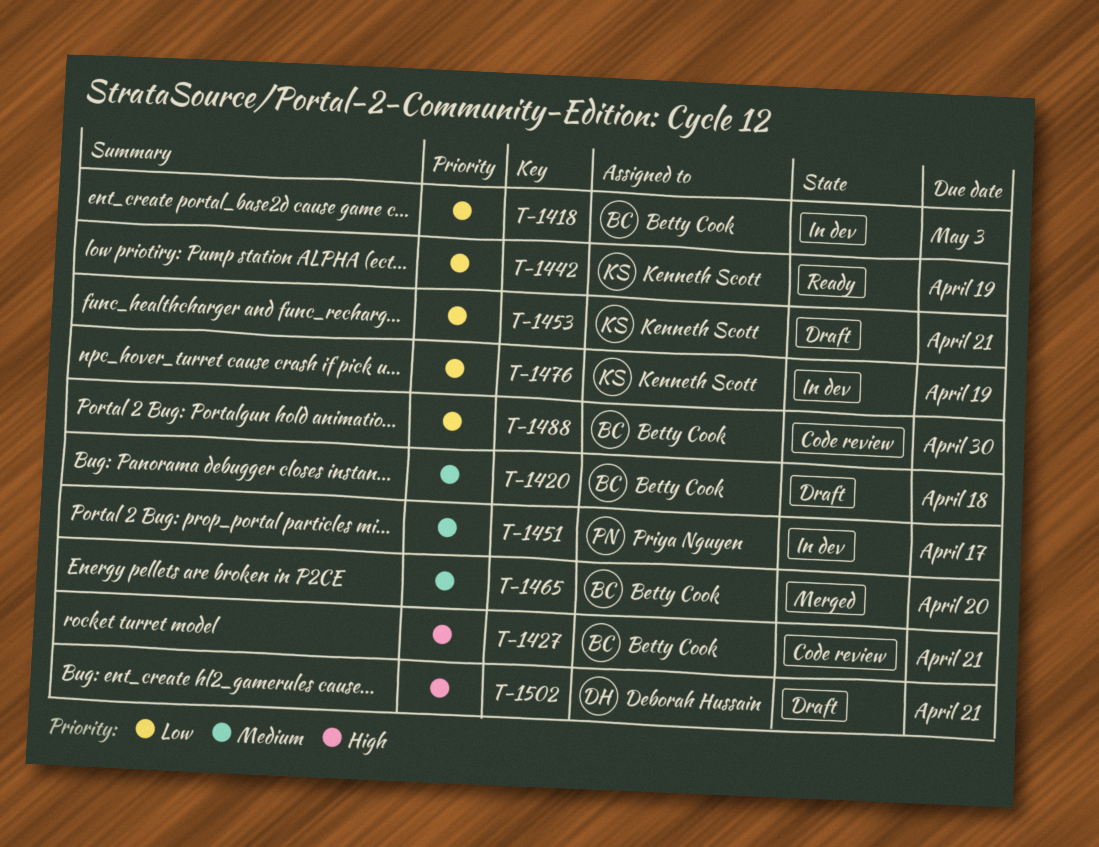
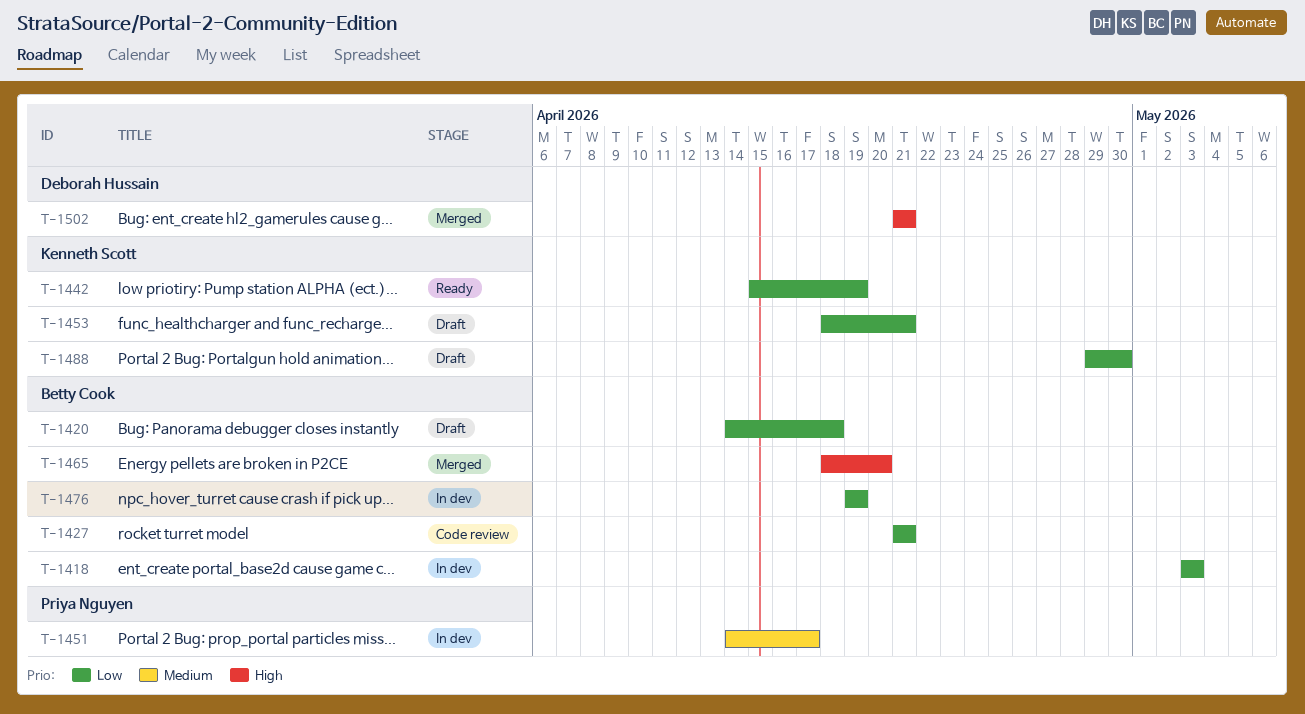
T-1420, priority: Medium -> Low
T-1427, priority: High -> Low
T-1465, priority: Medium -> High
T-1476, owner: Kenneth Scott -> Betty Cook
T-1488, status: Code review -> Draft
T-1488, owner: Betty Cook -> Kenneth Scott
T-1502, status: Draft -> Merged

